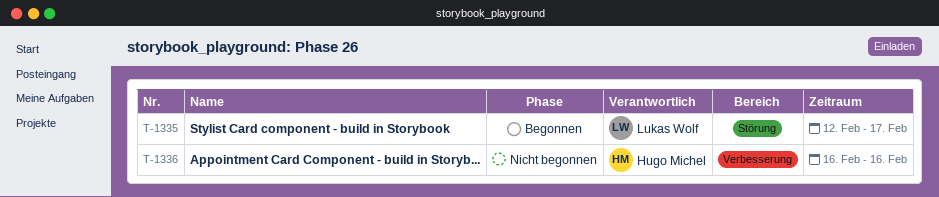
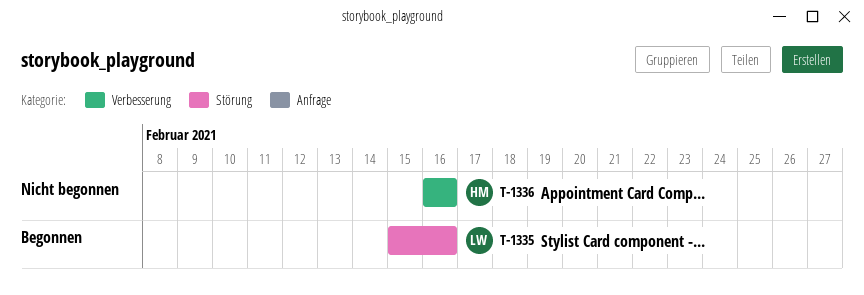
T-1335, start: Feb 12 -> Feb 15
T-1335, due: Feb 17 -> Feb 16

